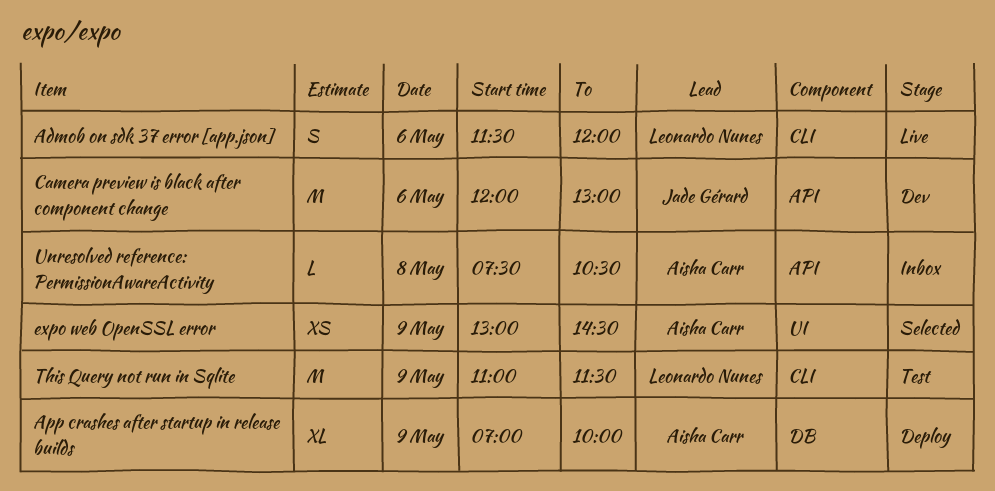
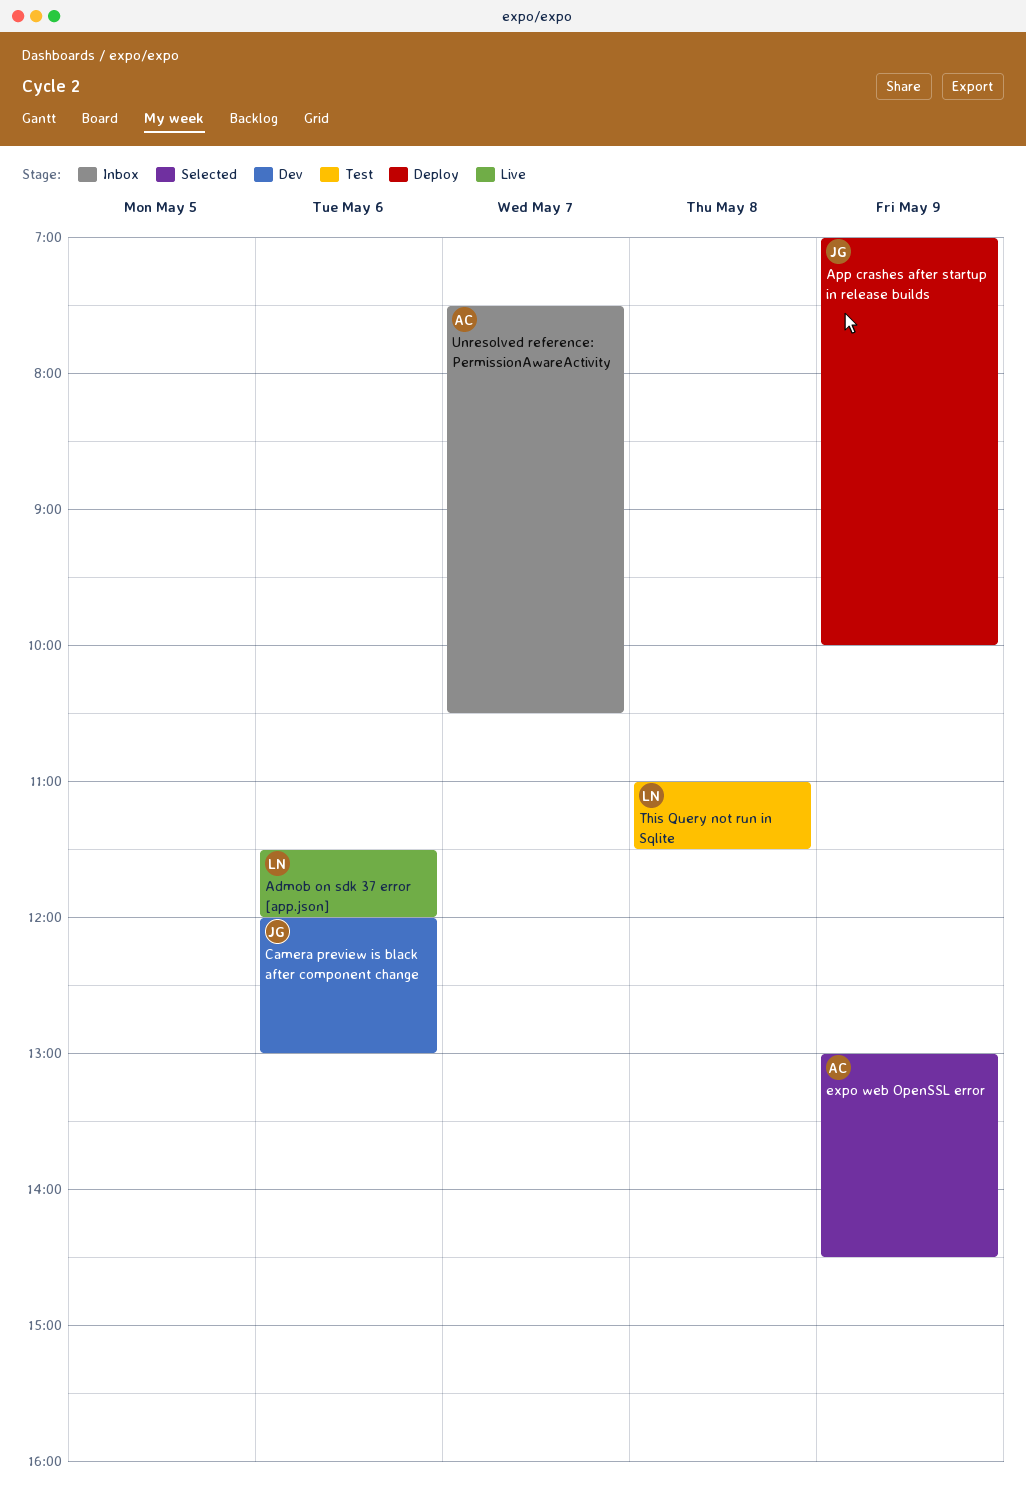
App crashes after startup in release builds, owner: Aisha Carr -> Jade Gérard
This Query not run in Sqlite, day: May 9 -> May 8
Unresolved reference: PermissionAwareActivity, day: May 8 -> May 7

